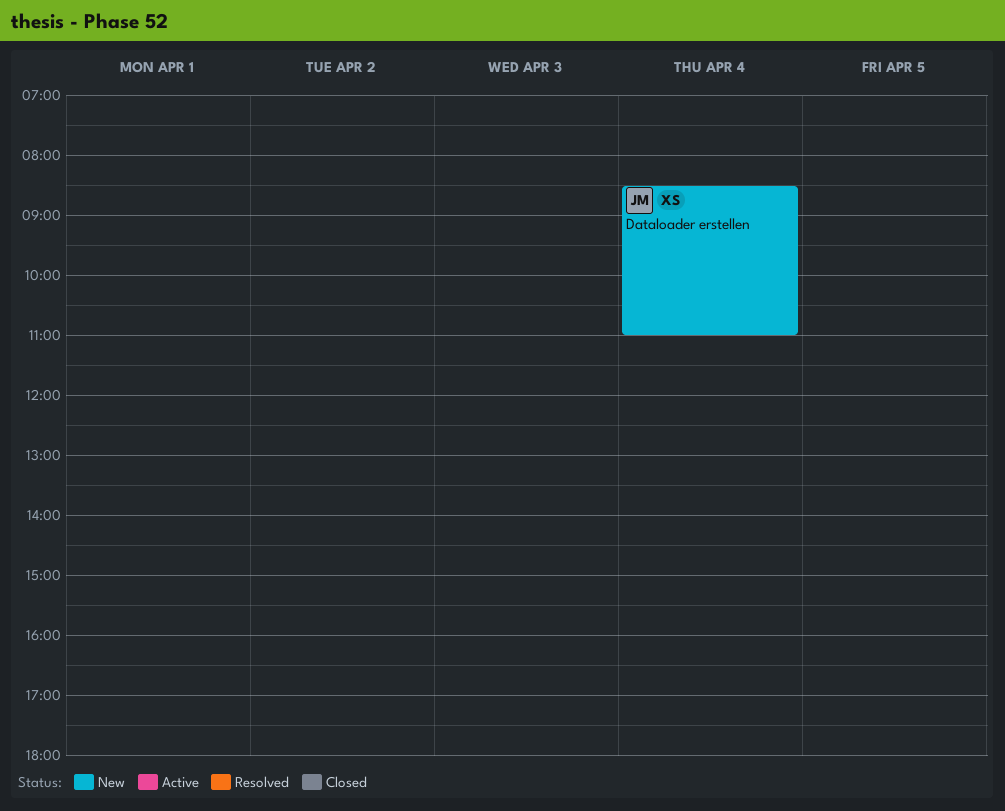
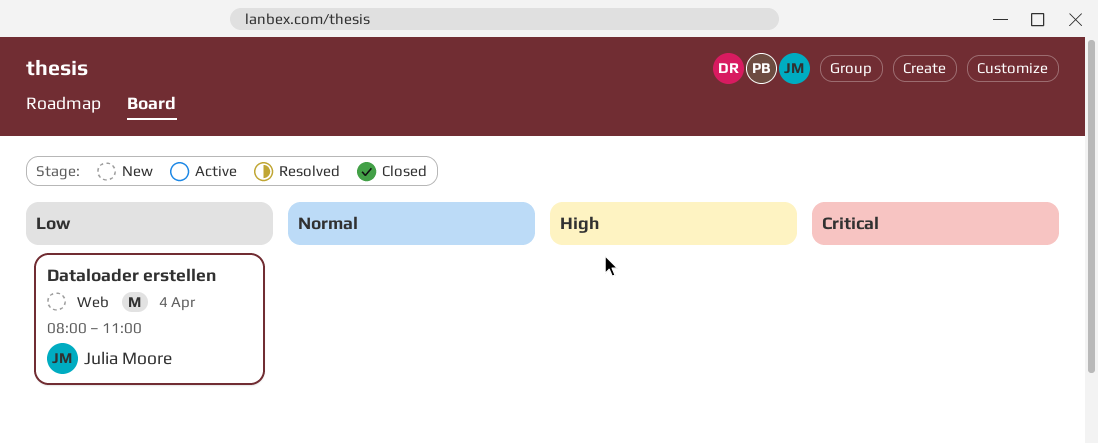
Dataloader erstellen, estimate: XS -> M
Dataloader erstellen, begins: 08:30 -> 08:00

